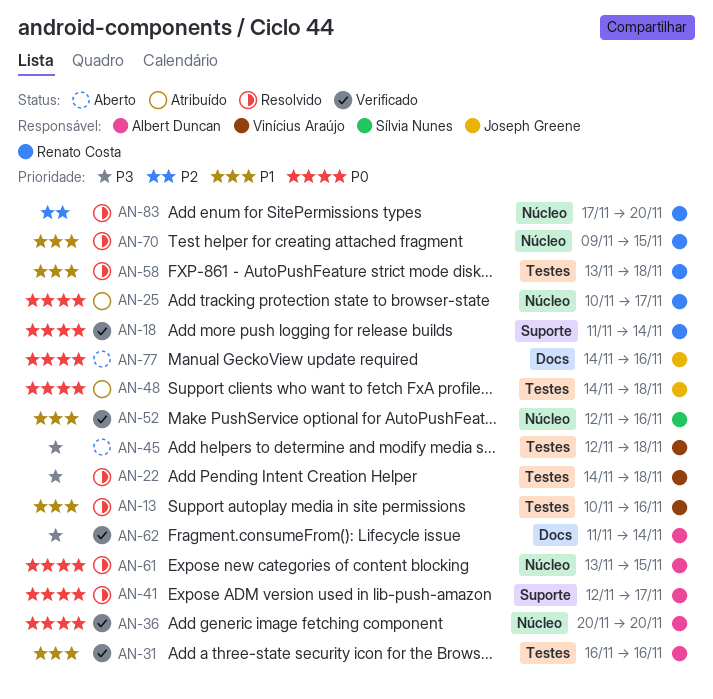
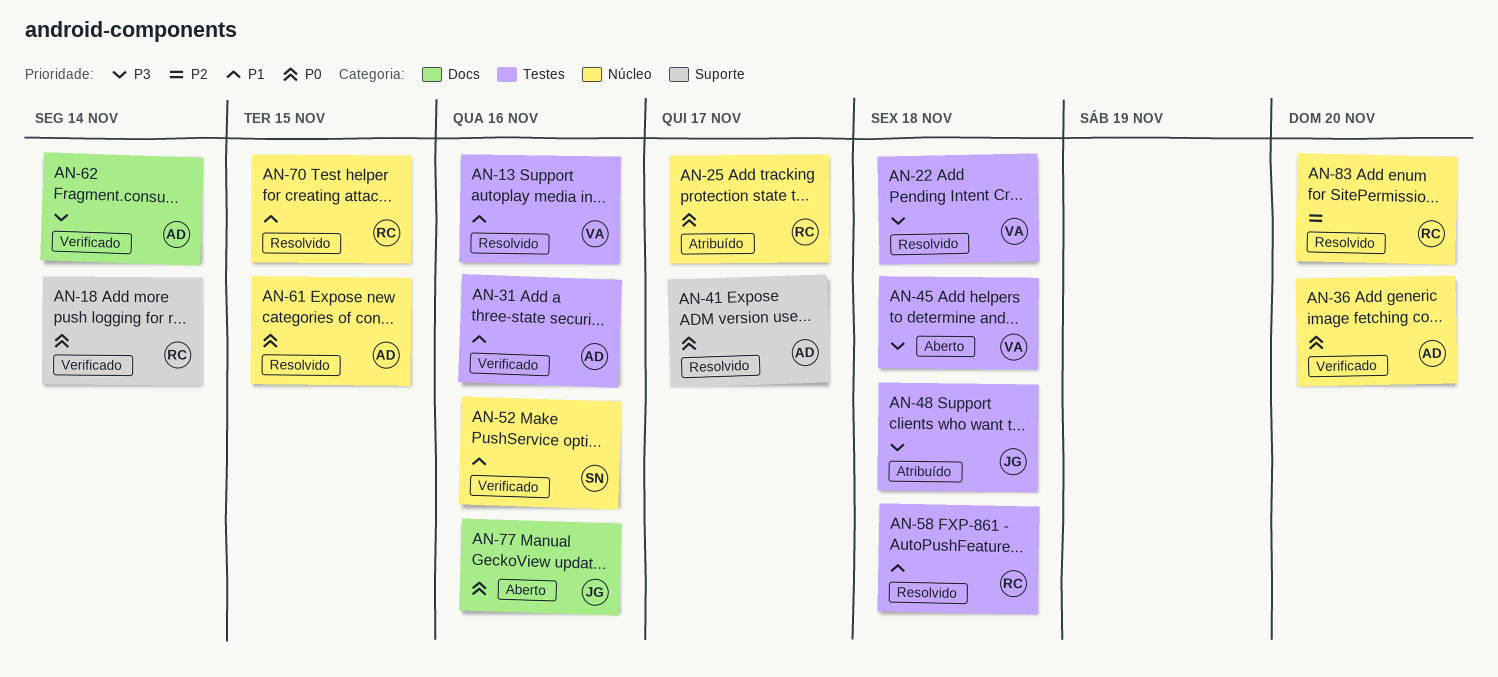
AN-48, priority: P0 -> P3

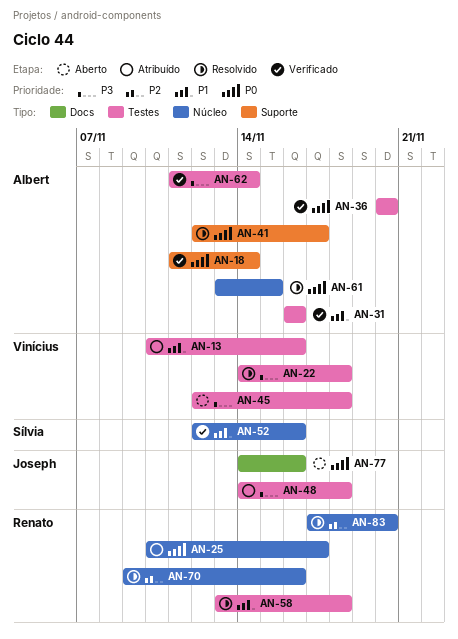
AN-13, status: Resolvido -> Atribuído
AN-18, owner: Renato -> Albert
AN-36, label: Núcleo -> Testes
AN-62, label: Docs -> Testes
AN-70, priority: P1 -> P2
AN-70, due: Nov 15 -> Nov 16

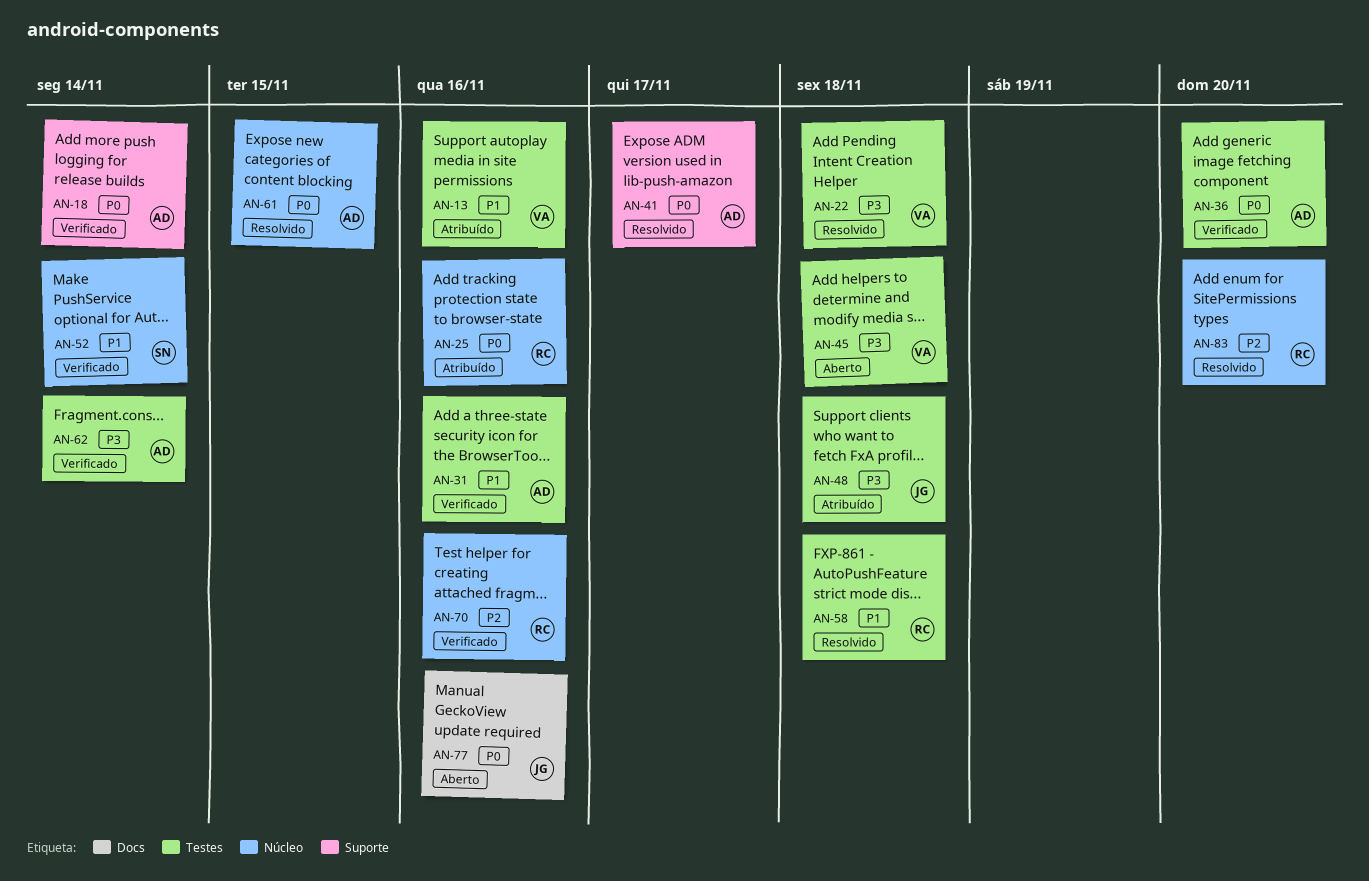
AN-25, due: Nov 17 -> Nov 16
AN-52, due: Nov 16 -> Nov 14
AN-70, status: Resolvido -> Verificado

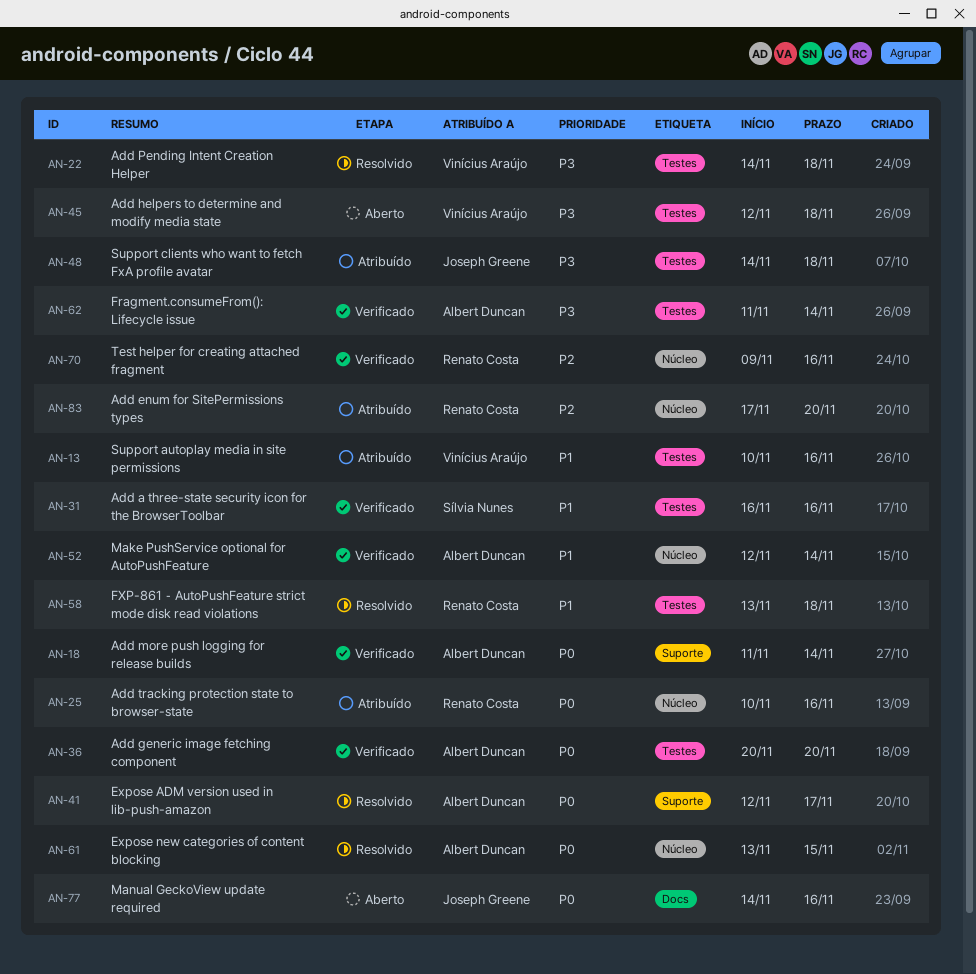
AN-31, owner: Albert Duncan -> Sílvia Nunes
AN-52, owner: Sílvia Nunes -> Albert Duncan
AN-83, status: Resolvido -> Atribuído

